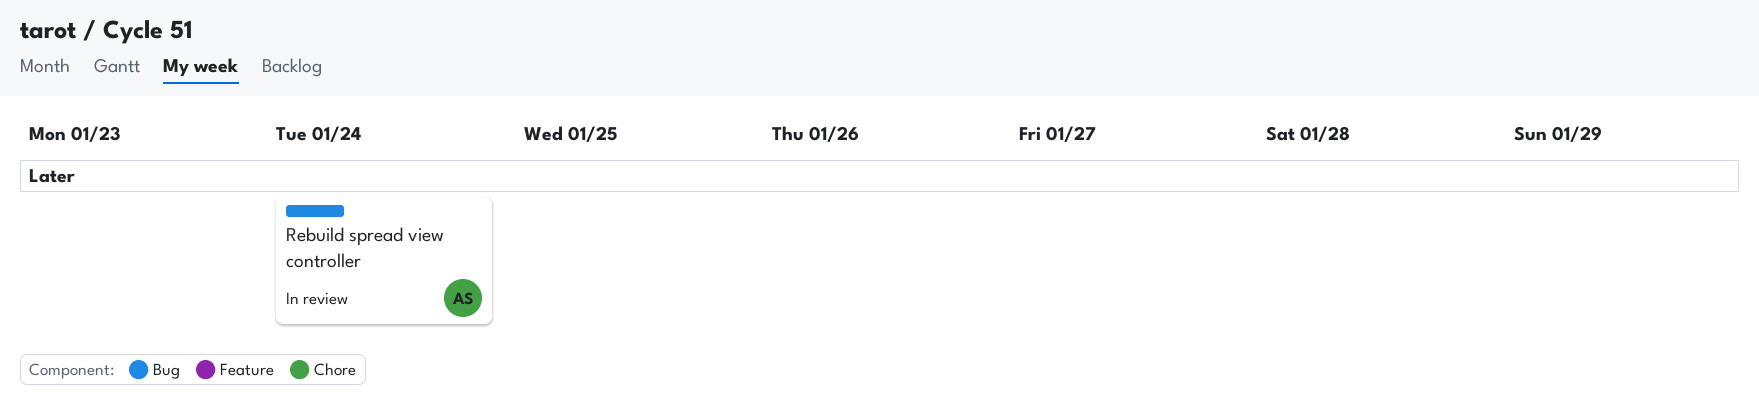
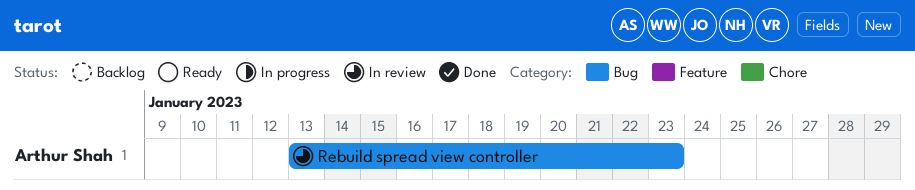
Rebuild spread view controller, due: Jan 24 -> Jan 23

